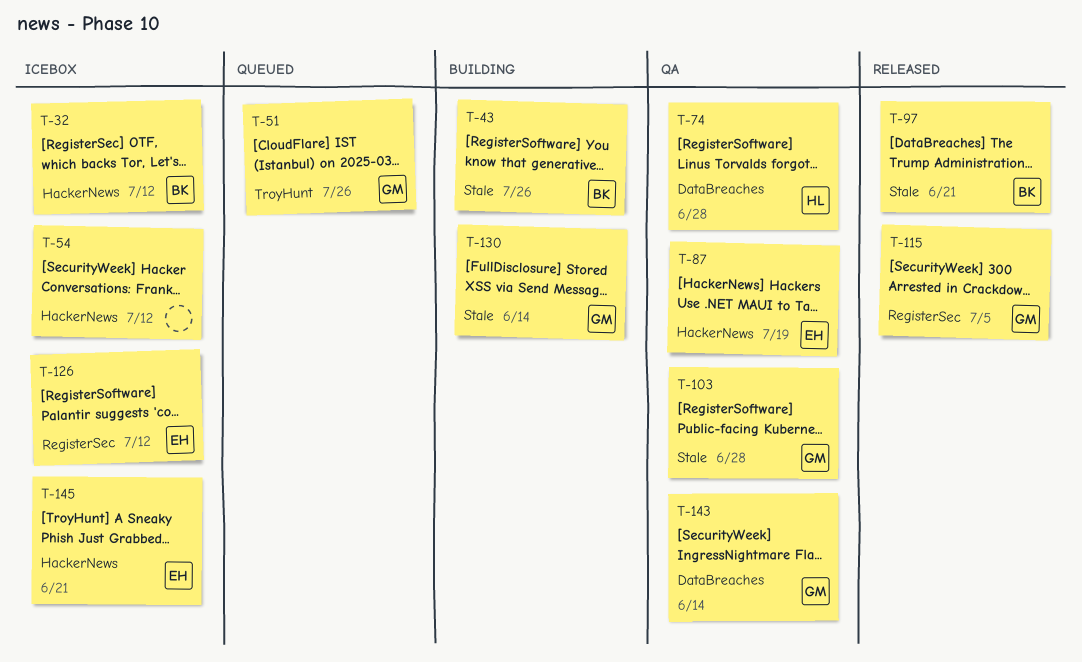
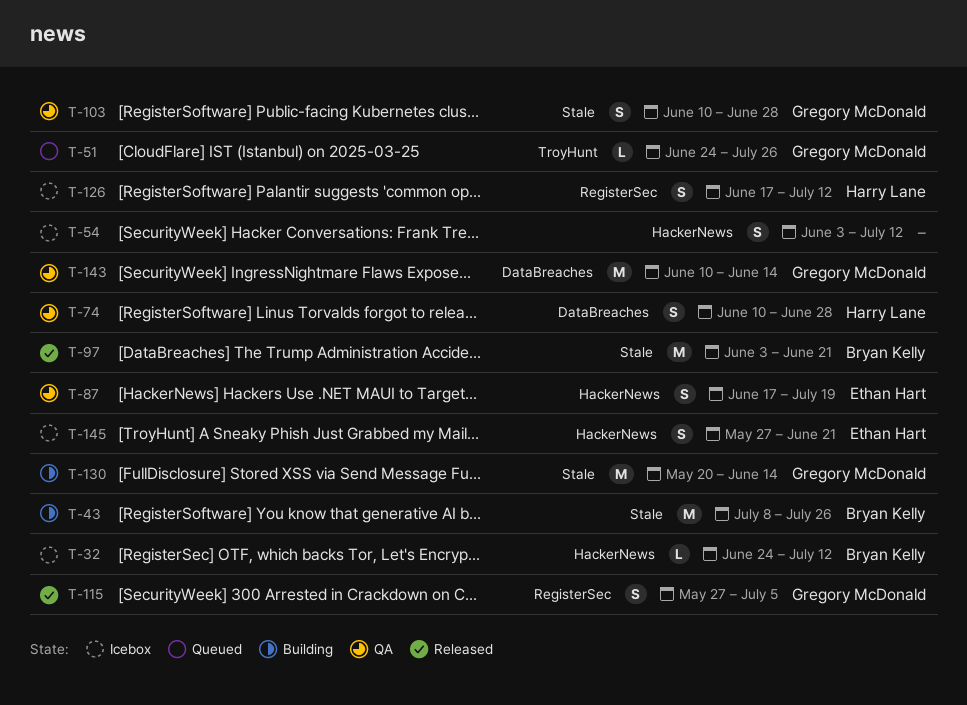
T-126, owner: Ethan Hart -> Harry Lane

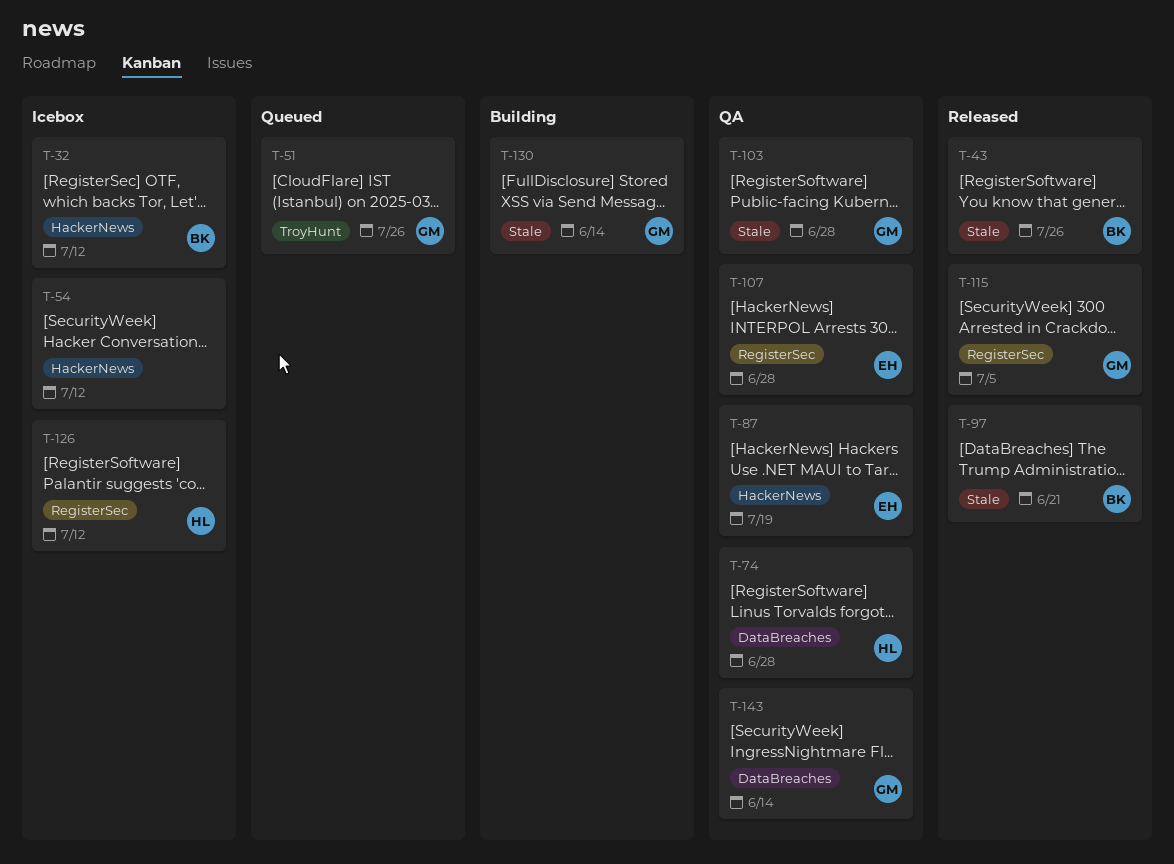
T-43, status: Building -> Released
T-107: none -> present
T-145: present -> none

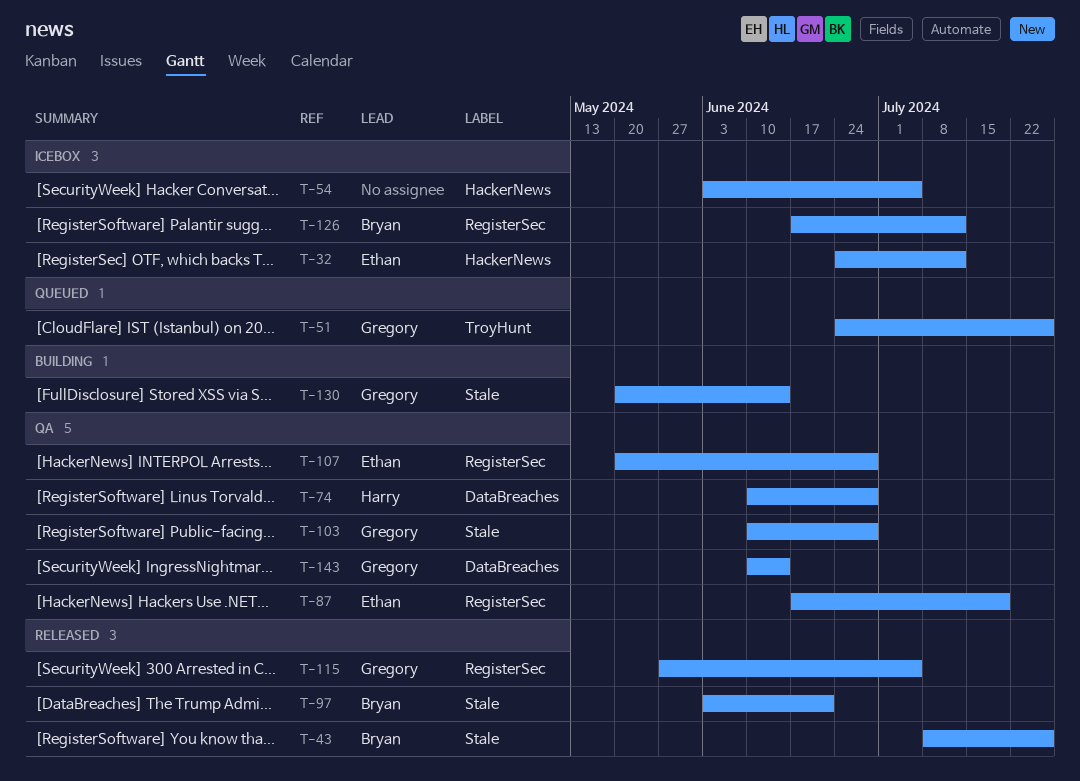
T-32, owner: Bryan -> Ethan
T-54, due: Jul 12 -> Jul 5
T-87, label: HackerNews -> RegisterSec
T-126, owner: Harry -> Bryan

